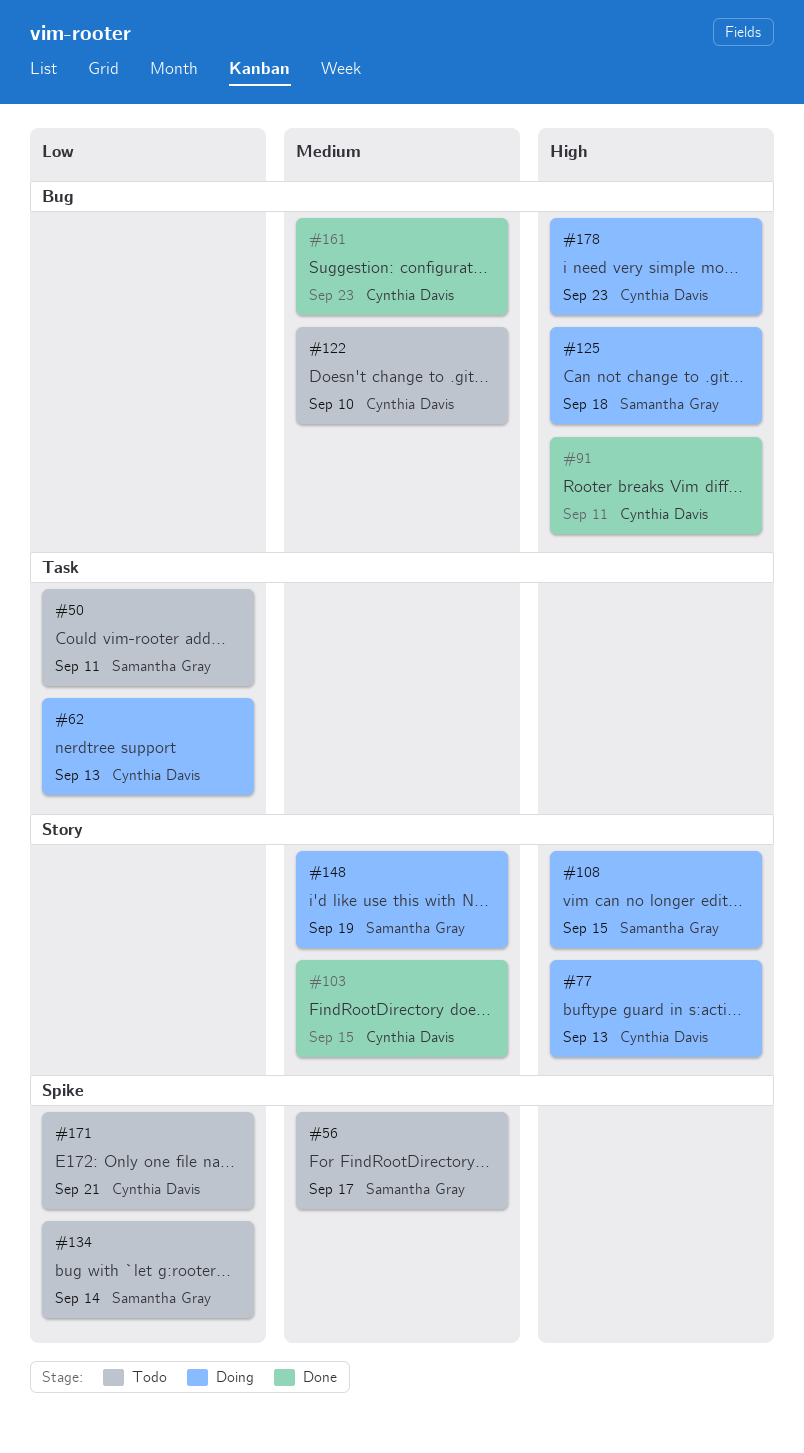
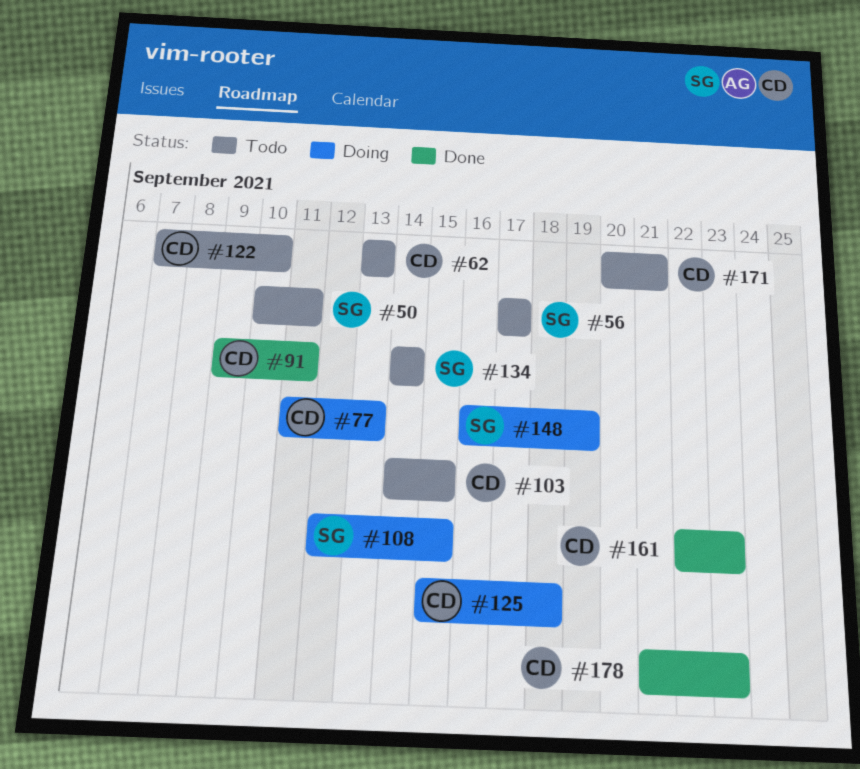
#62, status: Doing -> Todo
#103, status: Done -> Todo
#125, owner: Samantha Gray -> Cynthia Davis
#178, status: Doing -> Done

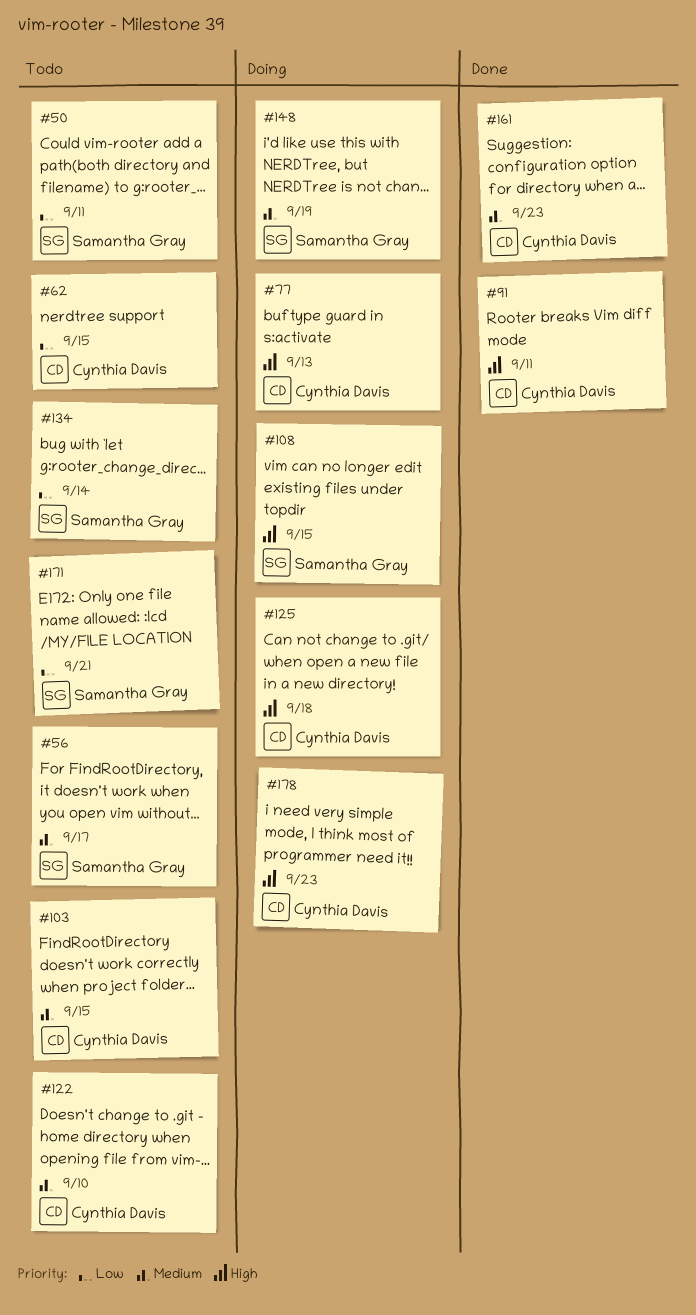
#62, due: Sep 13 -> Sep 15
#171, owner: Cynthia Davis -> Samantha Gray
#178, status: Done -> Doing

